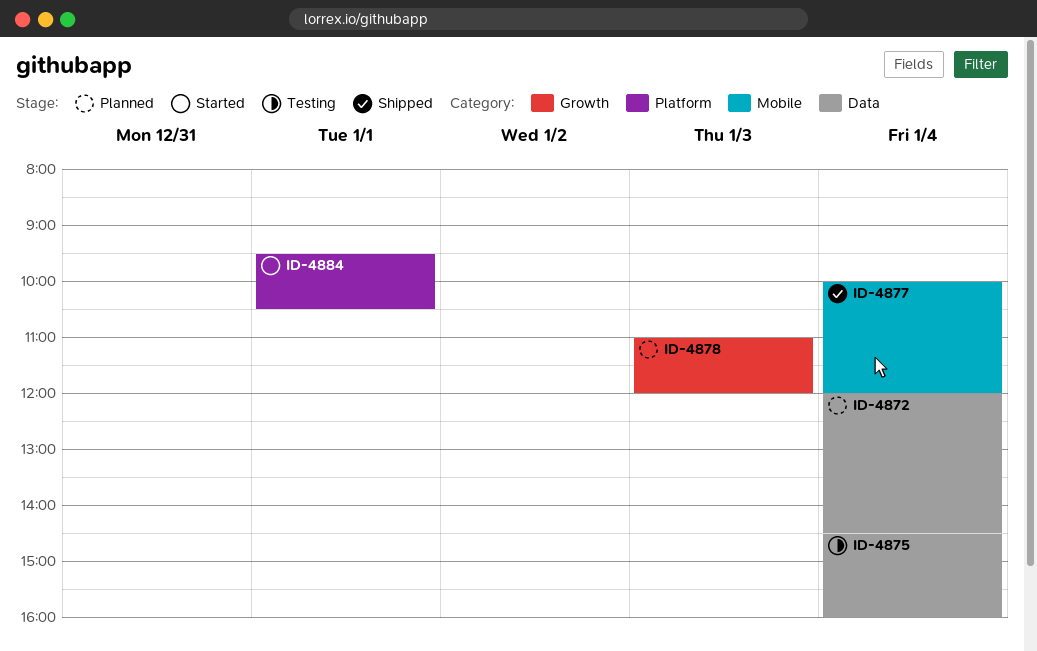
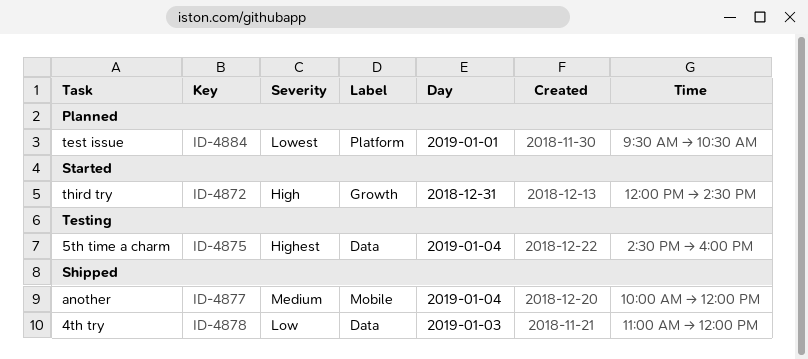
ID-4872, status: Planned -> Started
ID-4872, label: Data -> Growth
ID-4872, day: Jan 4 -> Dec 31
ID-4878, status: Planned -> Shipped
ID-4878, label: Growth -> Data
ID-4884, status: Started -> Planned

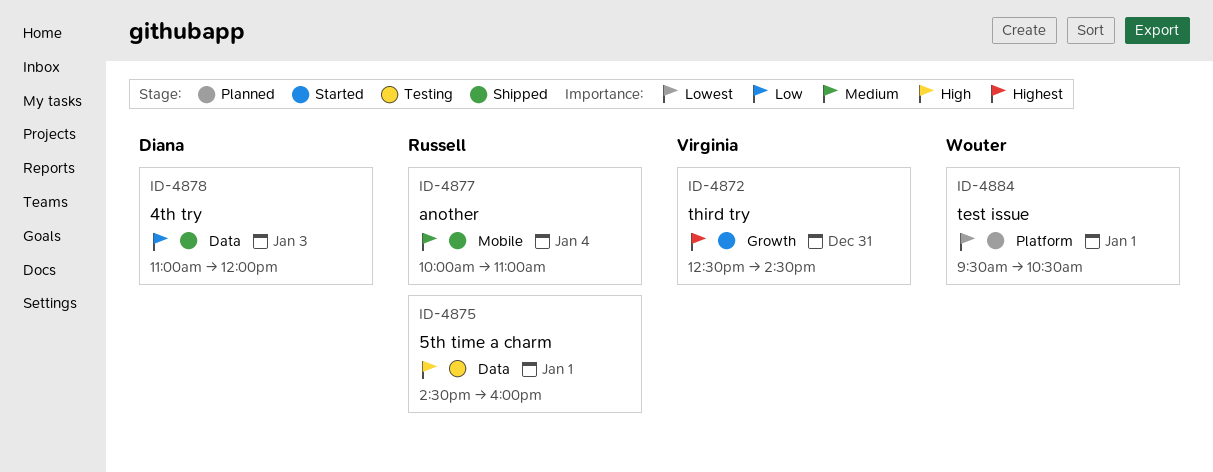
ID-4872, priority: High -> Highest
ID-4872, begins: 12:00 -> 12:30
ID-4875, priority: Highest -> High
ID-4875, day: Jan 4 -> Jan 1
ID-4877, ends: 12:00 -> 11:00

